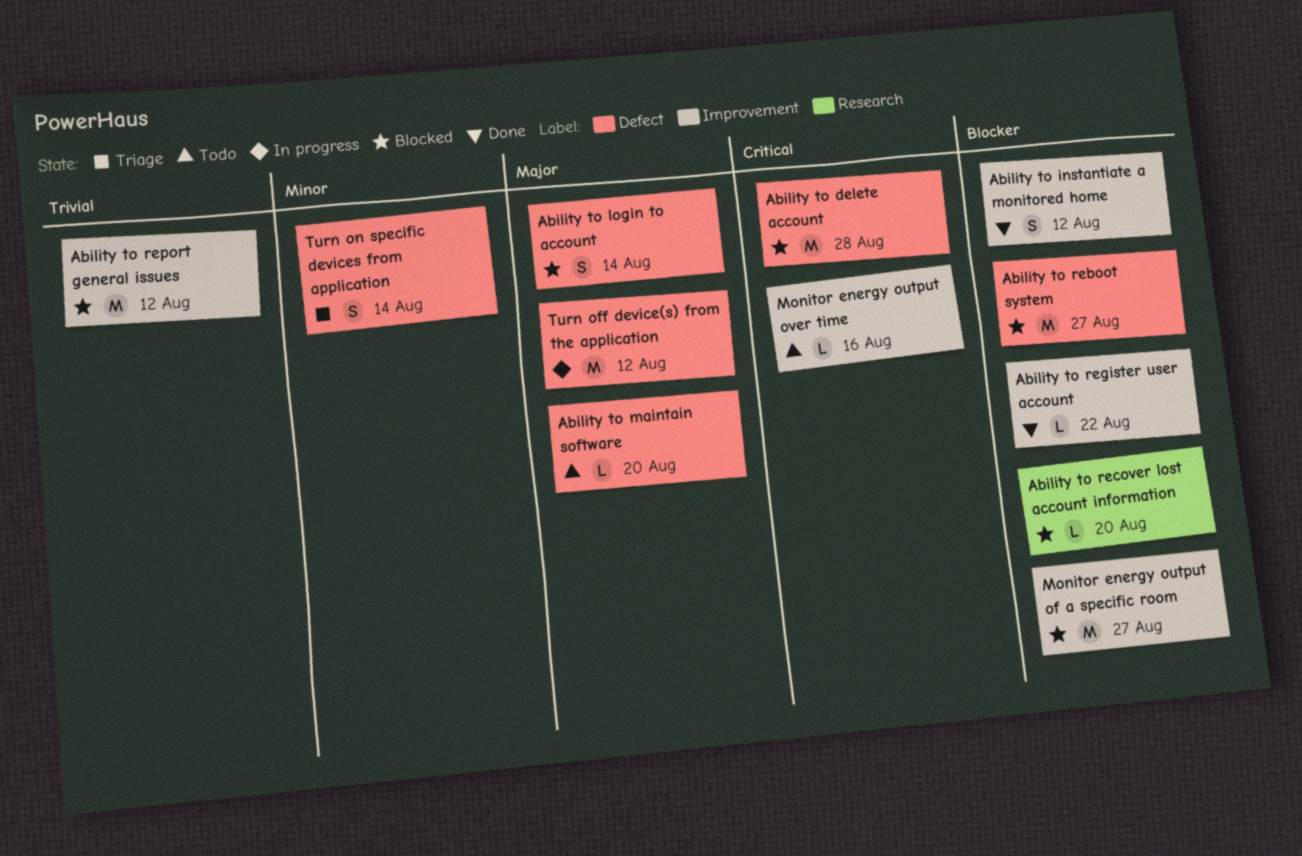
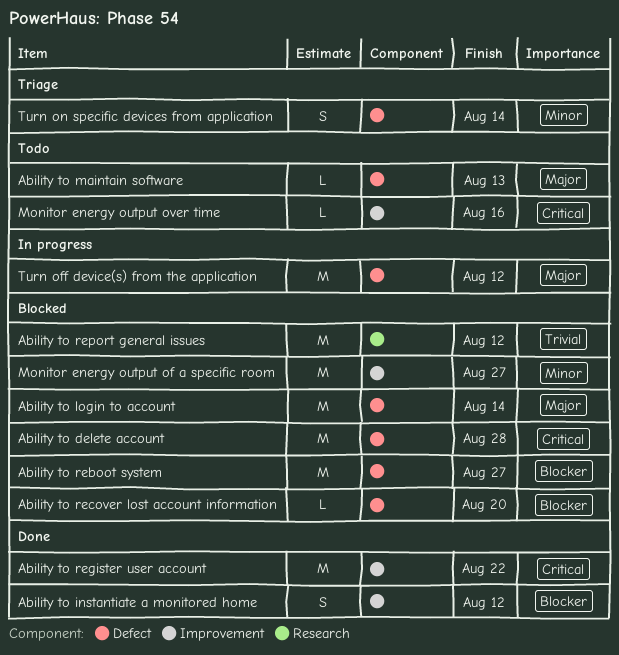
Ability to login to account, estimate: S -> M
Ability to maintain software, due: Aug 20 -> Aug 13
Ability to recover lost account information, label: Research -> Defect
Ability to register user account, priority: Blocker -> Critical
Ability to register user account, estimate: L -> M
Ability to report general issues, label: Improvement -> Research
Monitor energy output of a specific room, priority: Blocker -> Minor

